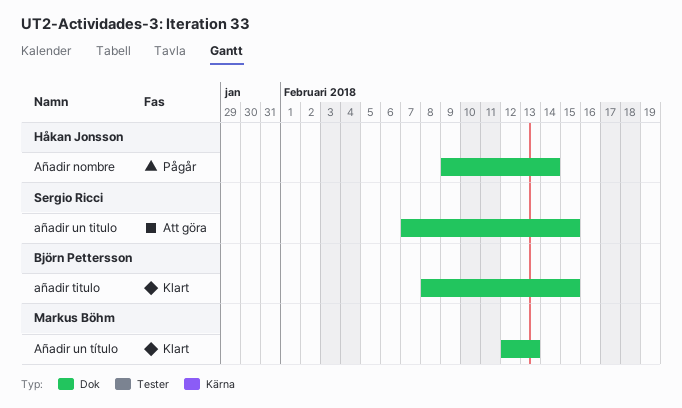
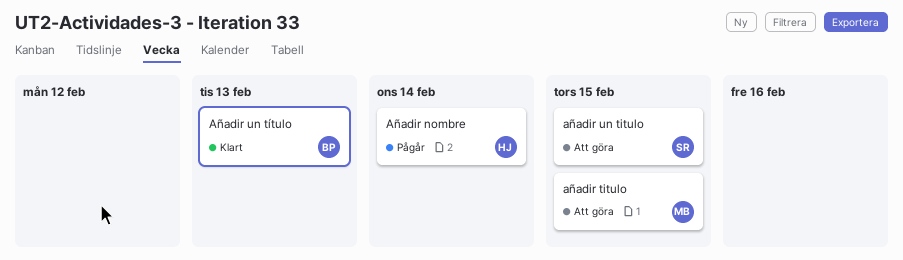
añadir titulo, status: Klart -> Att göra
añadir titulo, owner: Björn Pettersson -> Markus Böhm
Añadir un título, owner: Markus Böhm -> Björn Pettersson

